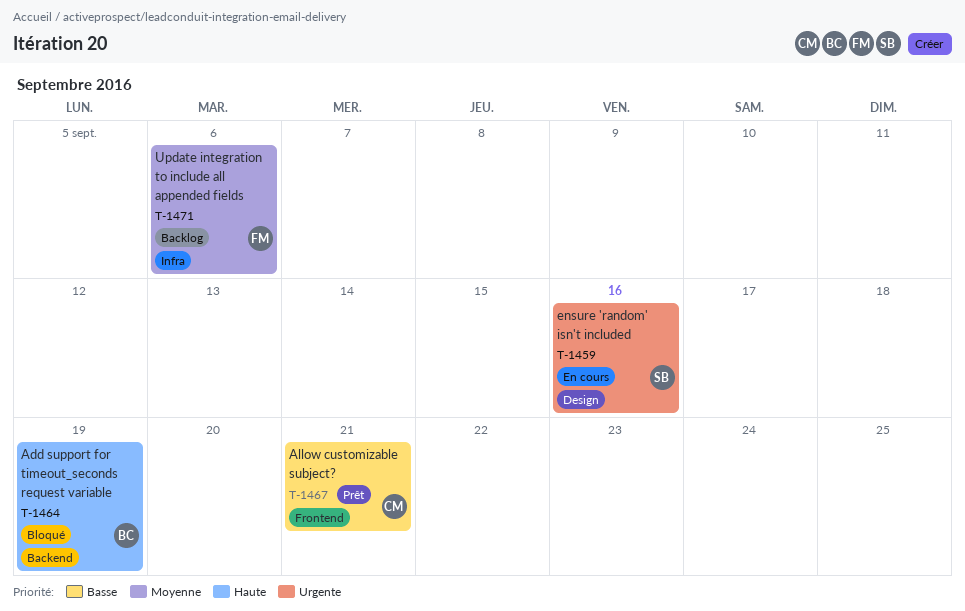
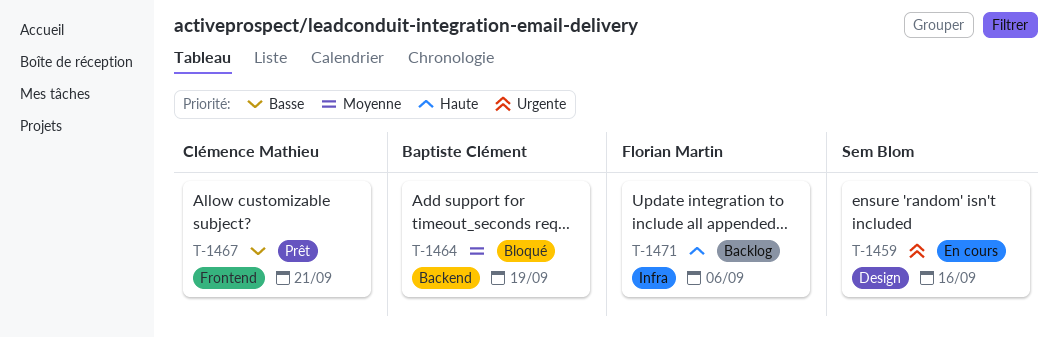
T-1464, priority: Haute -> Moyenne
T-1471, priority: Moyenne -> Haute

